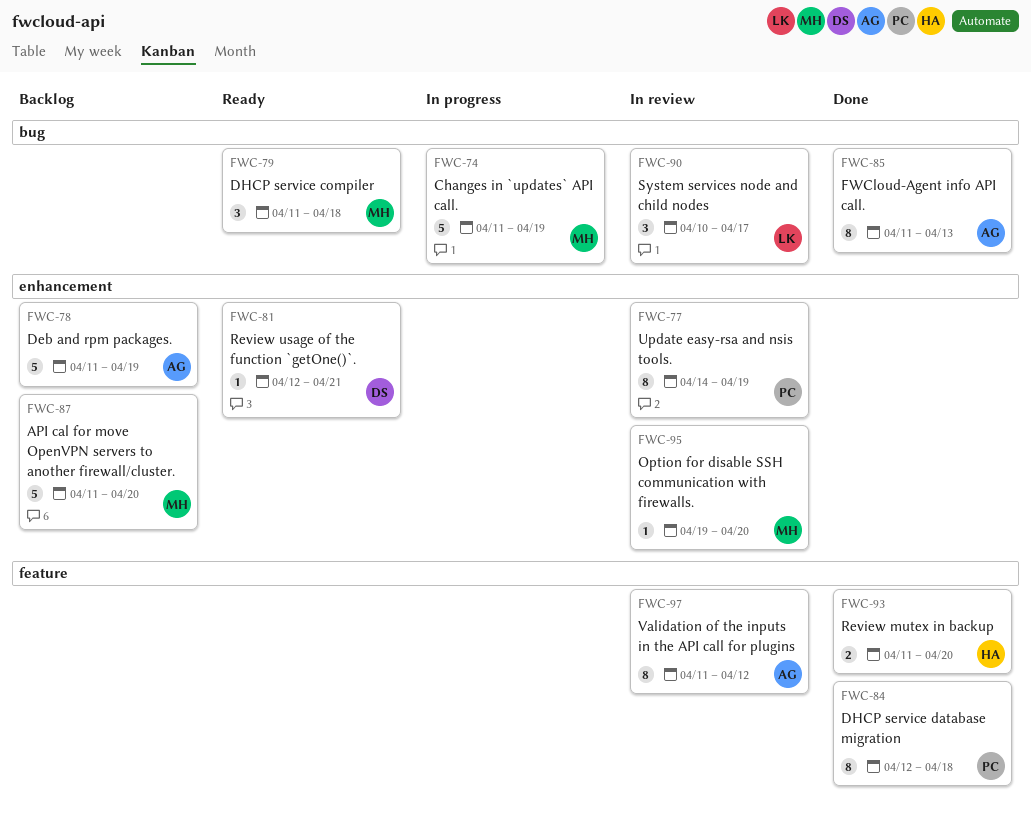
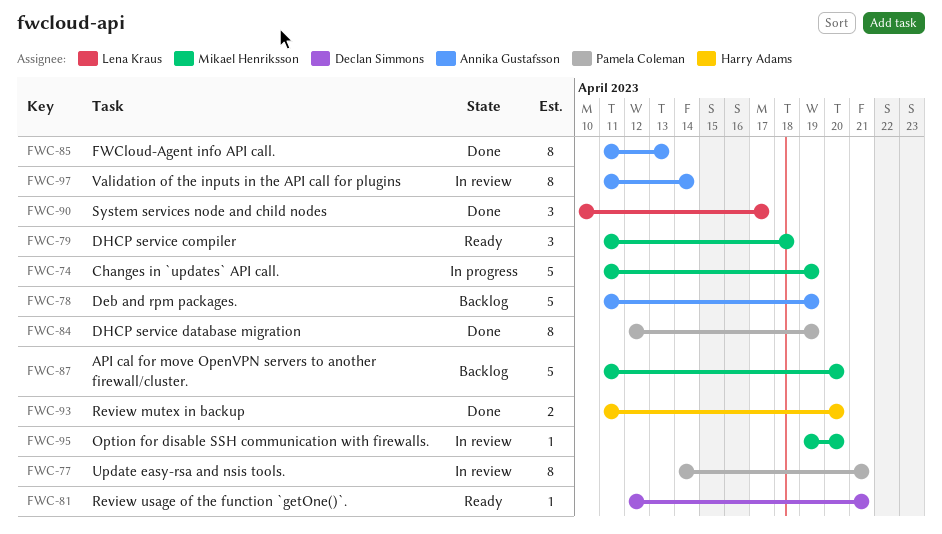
FWC-77, due: Apr 19 -> Apr 21
FWC-84, due: Apr 18 -> Apr 19
FWC-90, status: In review -> Done
FWC-97, due: Apr 12 -> Apr 14

